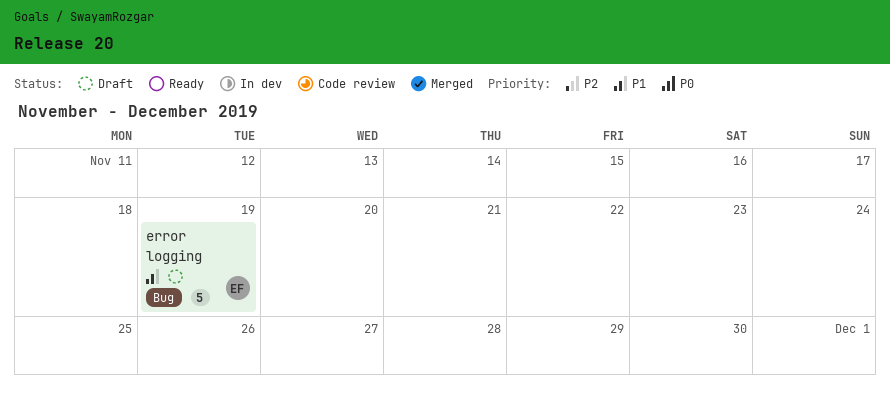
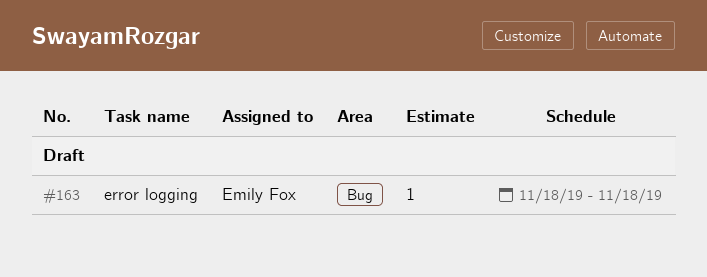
error logging, estimate: 5 -> 1
error logging, due: Nov 19 -> Nov 18

